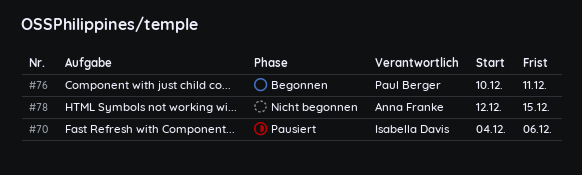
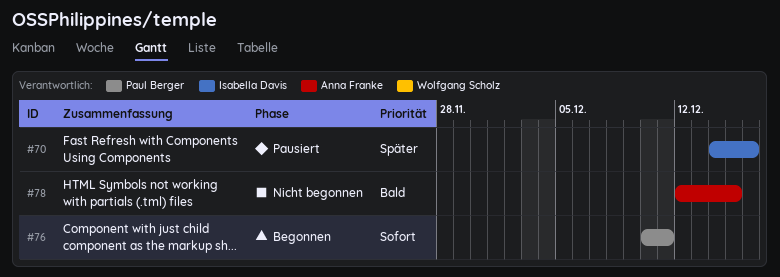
#70, start: Dec 4 -> Dec 14
#70, due: Dec 6 -> Dec 16

